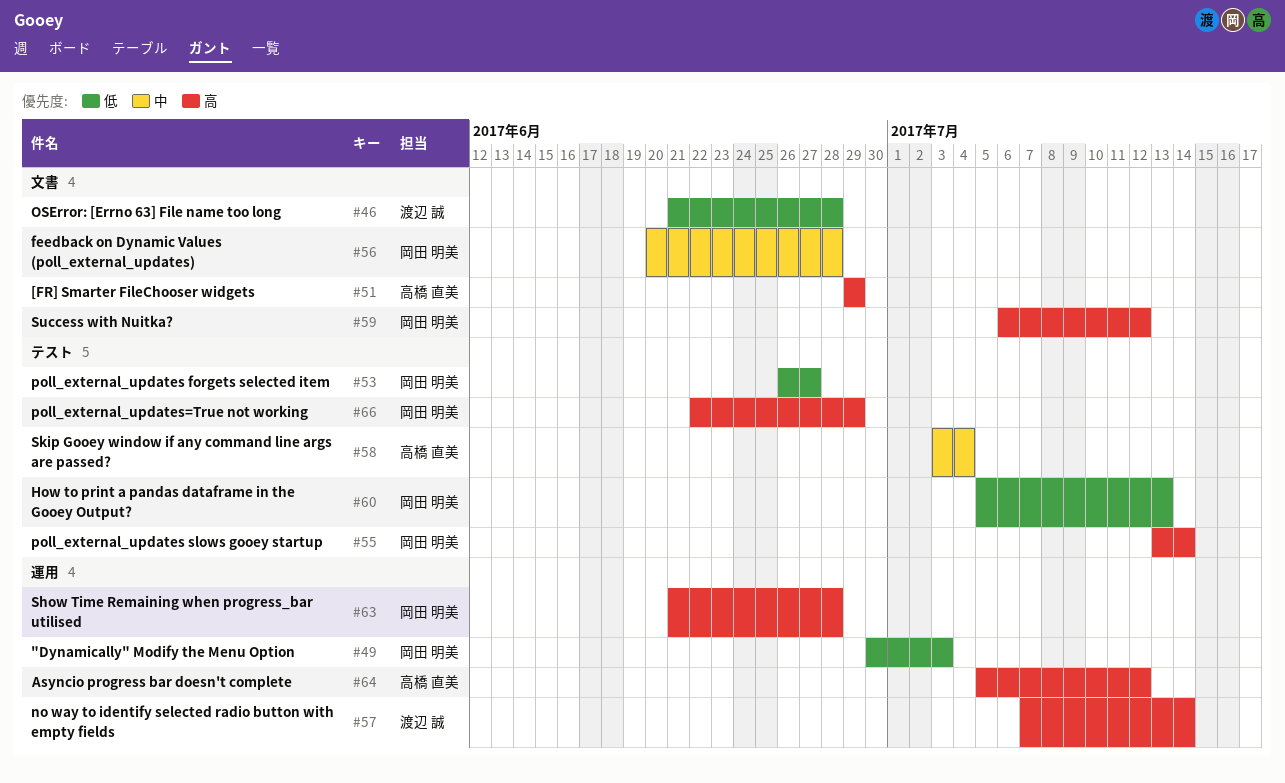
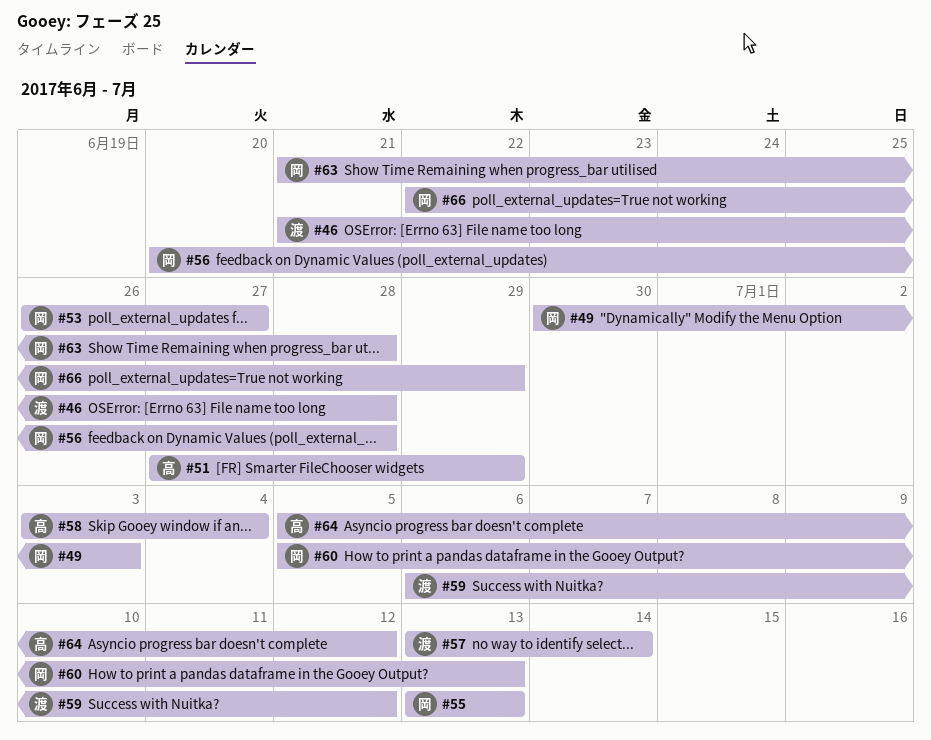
#51, start: Jun 29 -> Jun 27
#55, due: Jul 14 -> Jul 13
#57, start: Jul 7 -> Jul 13
#59, owner: 岡田 明美 -> 渡辺 誠

